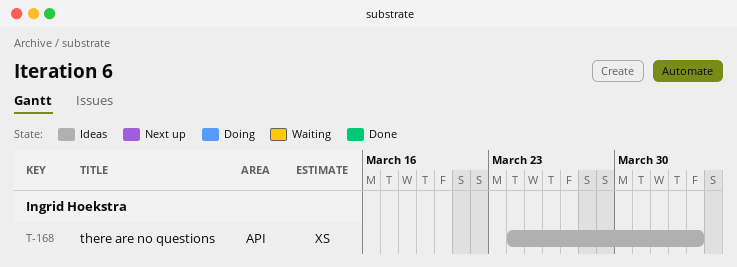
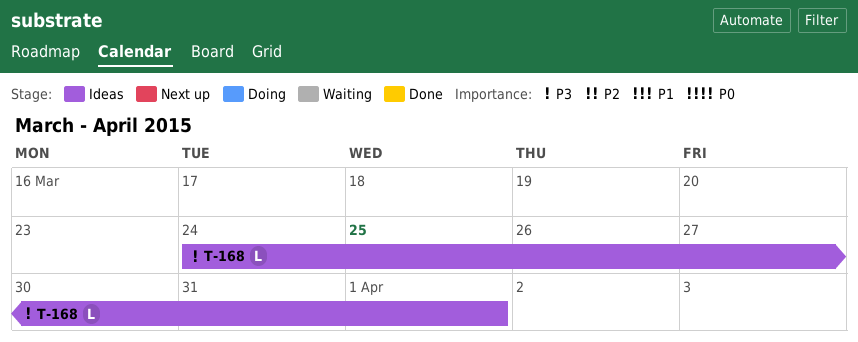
T-168, estimate: XS -> L
T-168, due: Apr 3 -> Apr 1

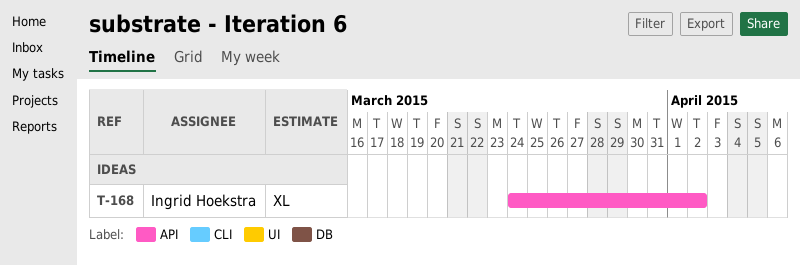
T-168, estimate: L -> XL
T-168, due: Apr 1 -> Apr 2

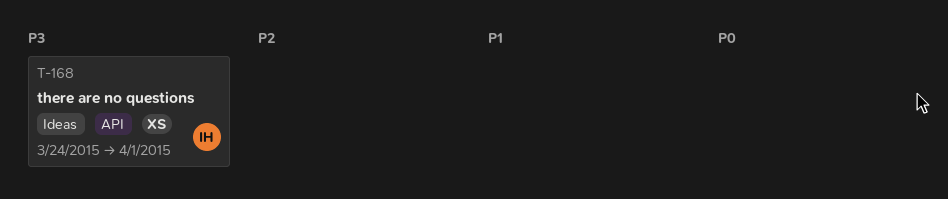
T-168, estimate: XL -> XS
T-168, due: Apr 2 -> Apr 1

